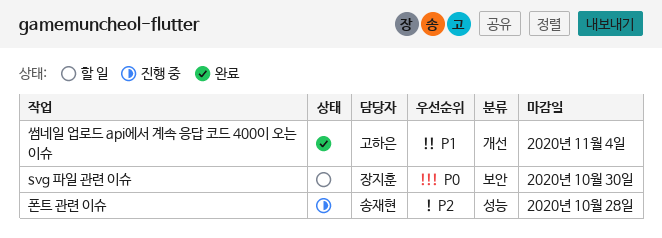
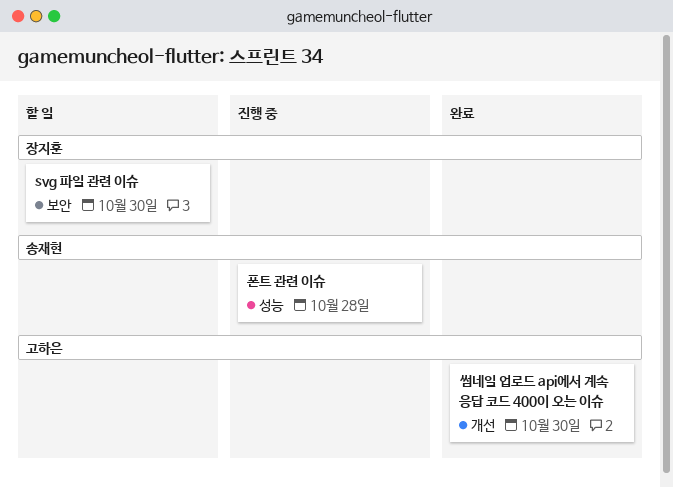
썸네일 업로드 api에서 계속 응답 코드 400이 오는 이슈, due: Nov 4 -> Oct 30

